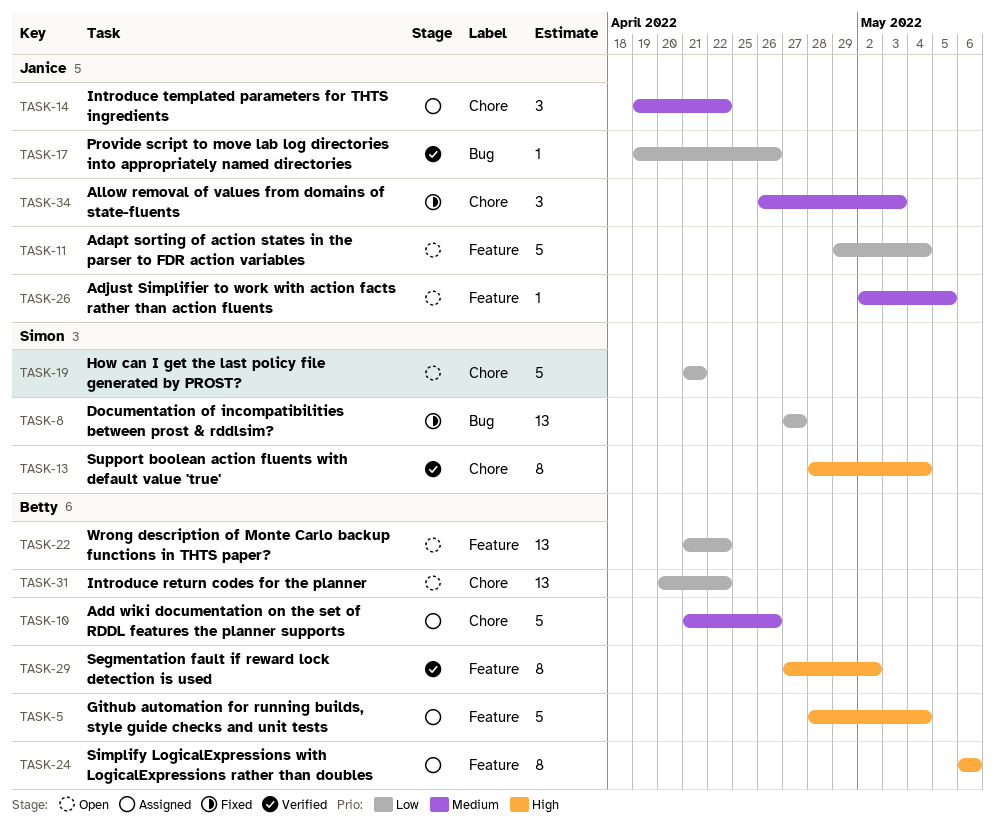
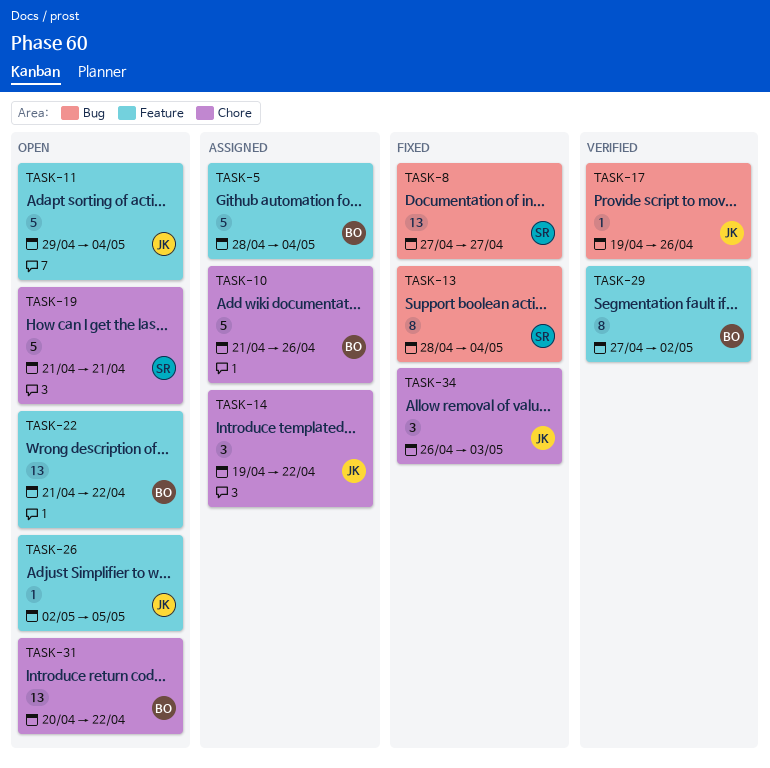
TASK-13, status: Verified -> Fixed
TASK-13, label: Chore -> Bug
TASK-24: present -> none

